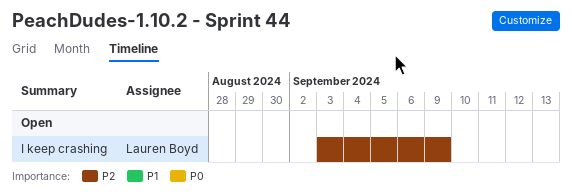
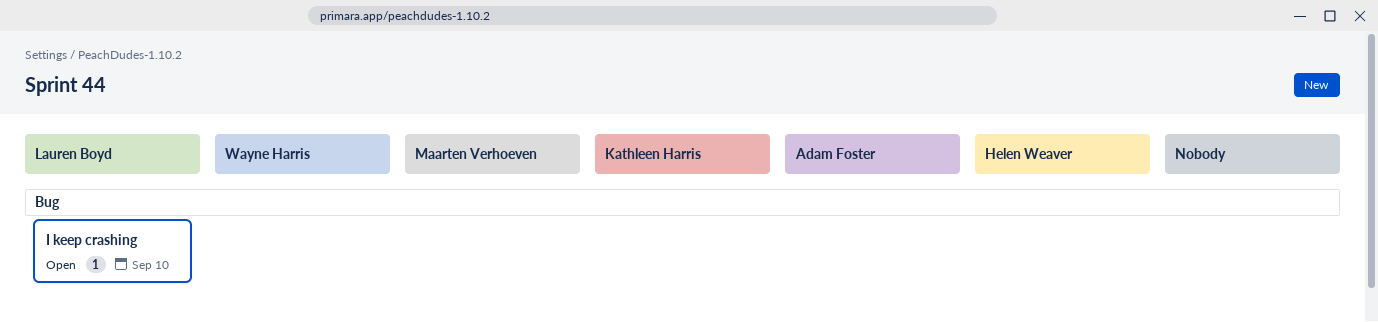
I keep crashing, due: Sep 9 -> Sep 10

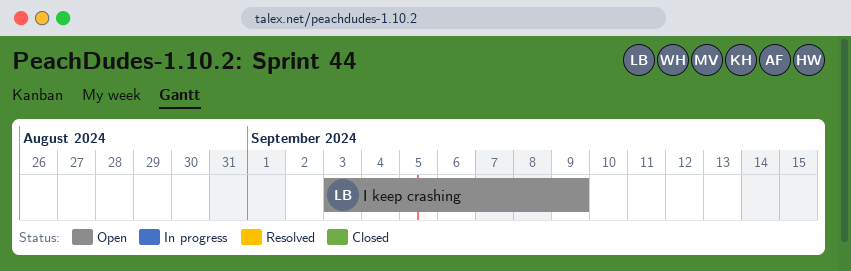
I keep crashing, due: Sep 10 -> Sep 9

